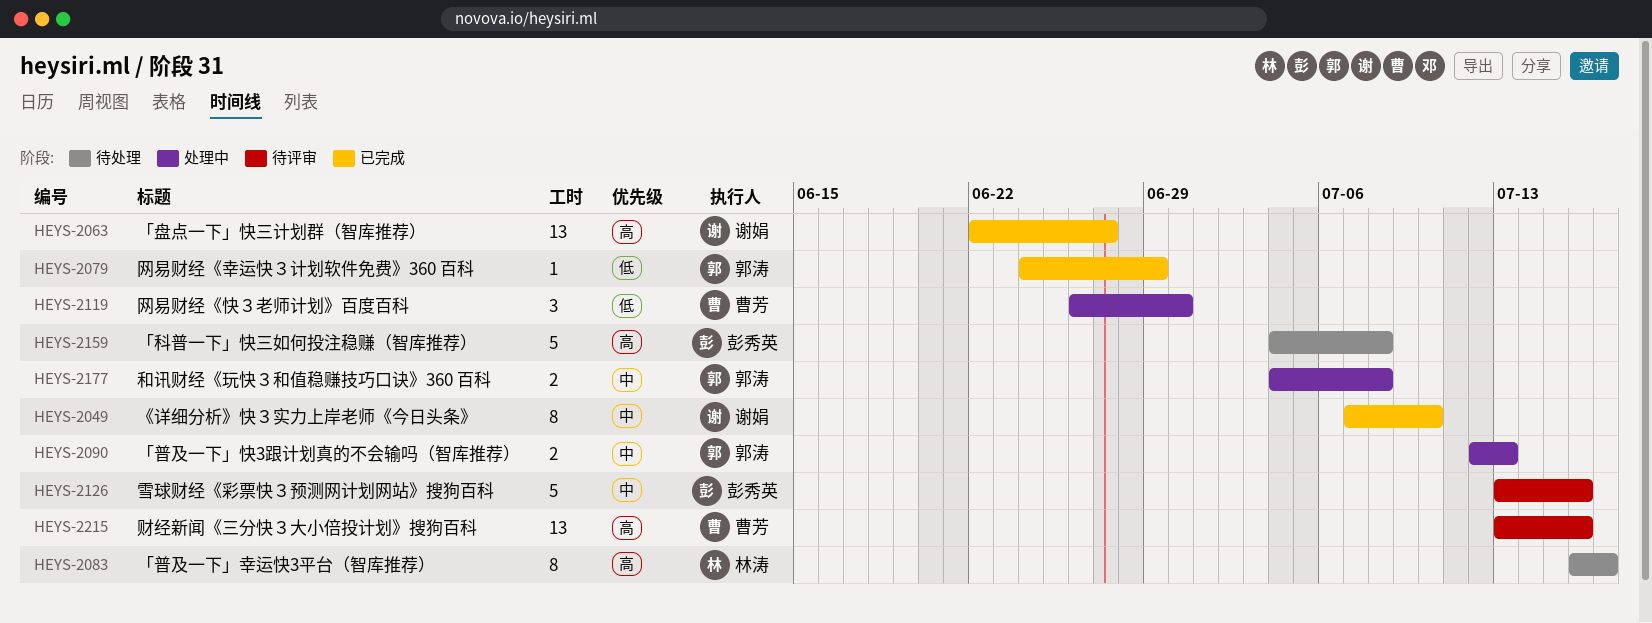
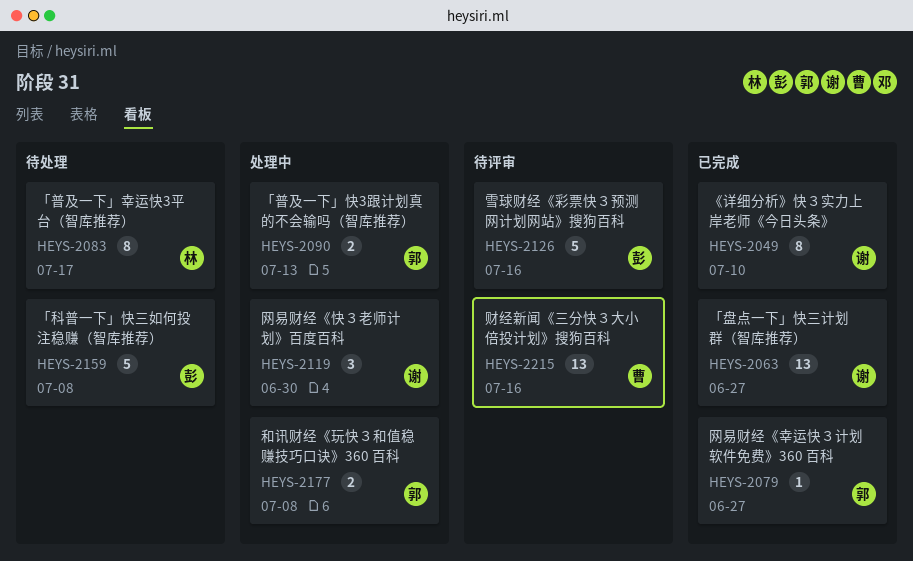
HEYS-2079, due: Jun 29 -> Jun 27
HEYS-2119, owner: 曹芳 -> 谢娟

